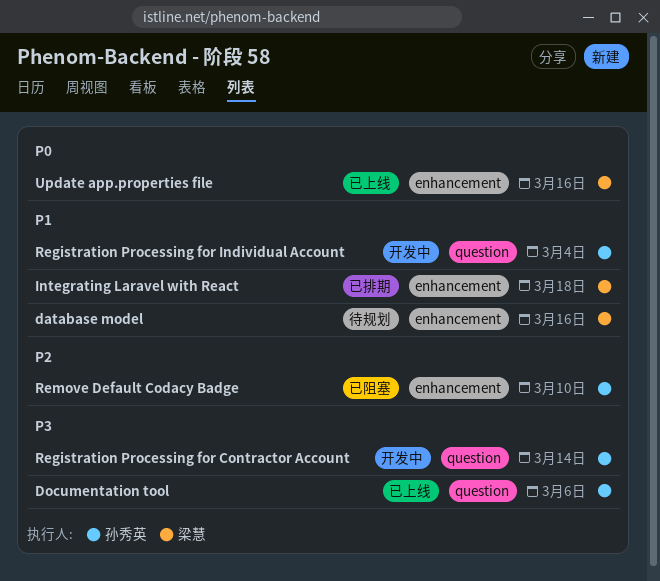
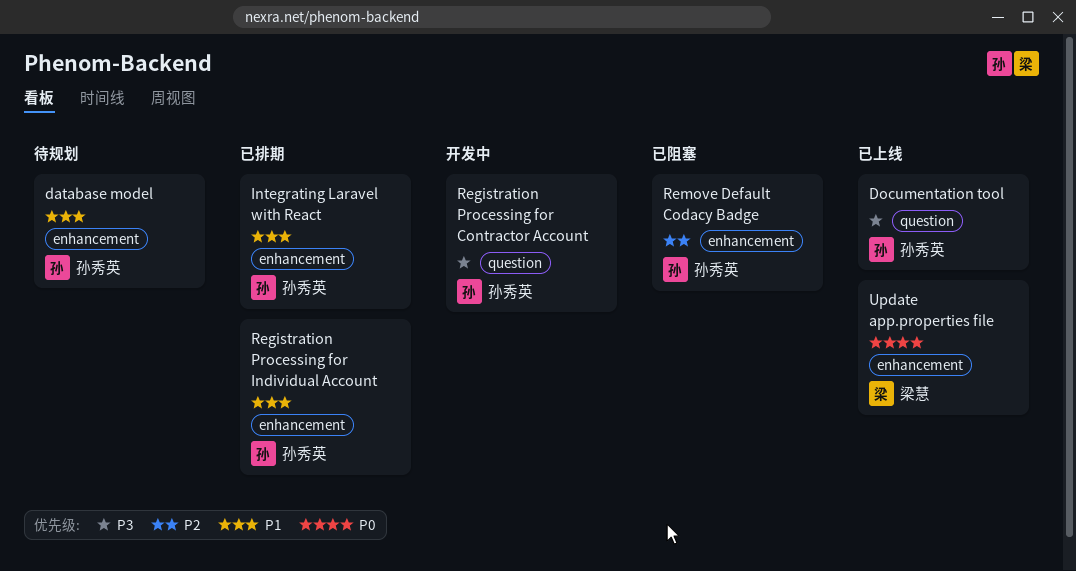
database model, owner: 梁慧 -> 孙秀英
Integrating Laravel with React, owner: 梁慧 -> 孙秀英
Registration Processing for Individual Account, status: 开发中 -> 已排期
Registration Processing for Individual Account, label: question -> enhancement

